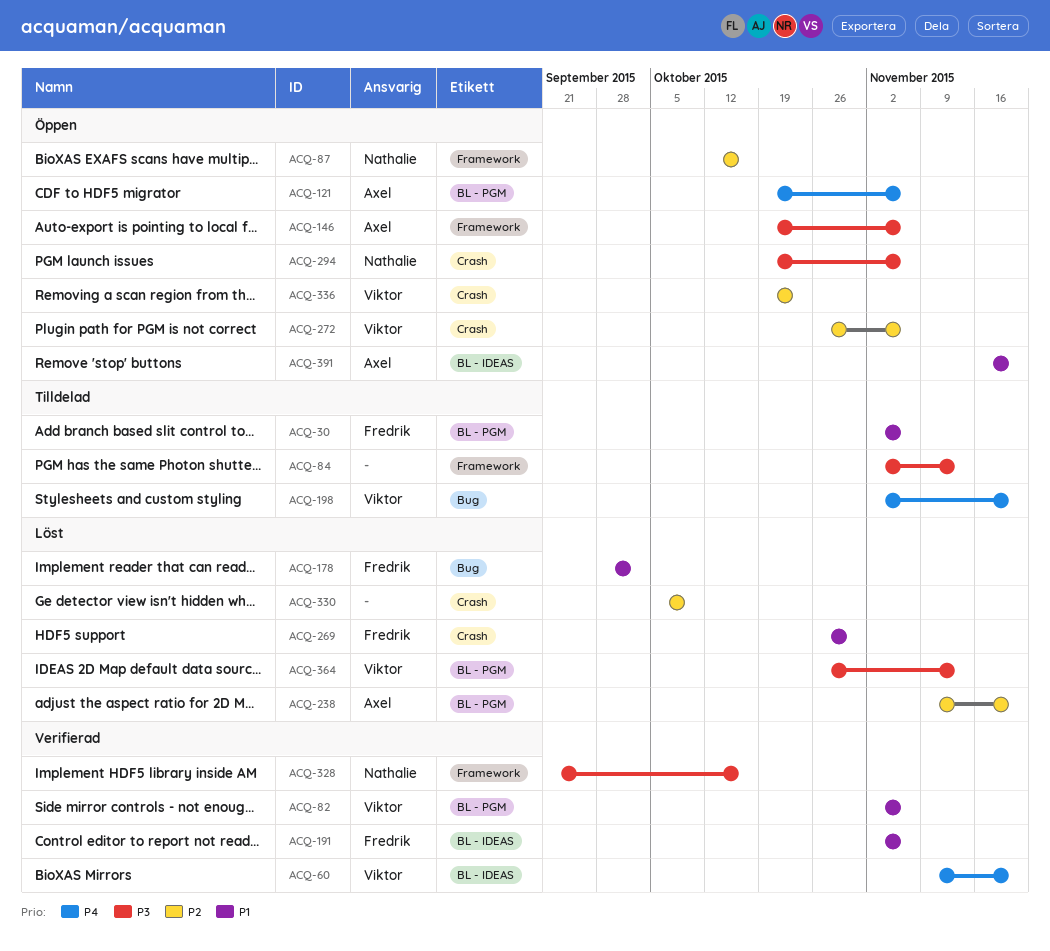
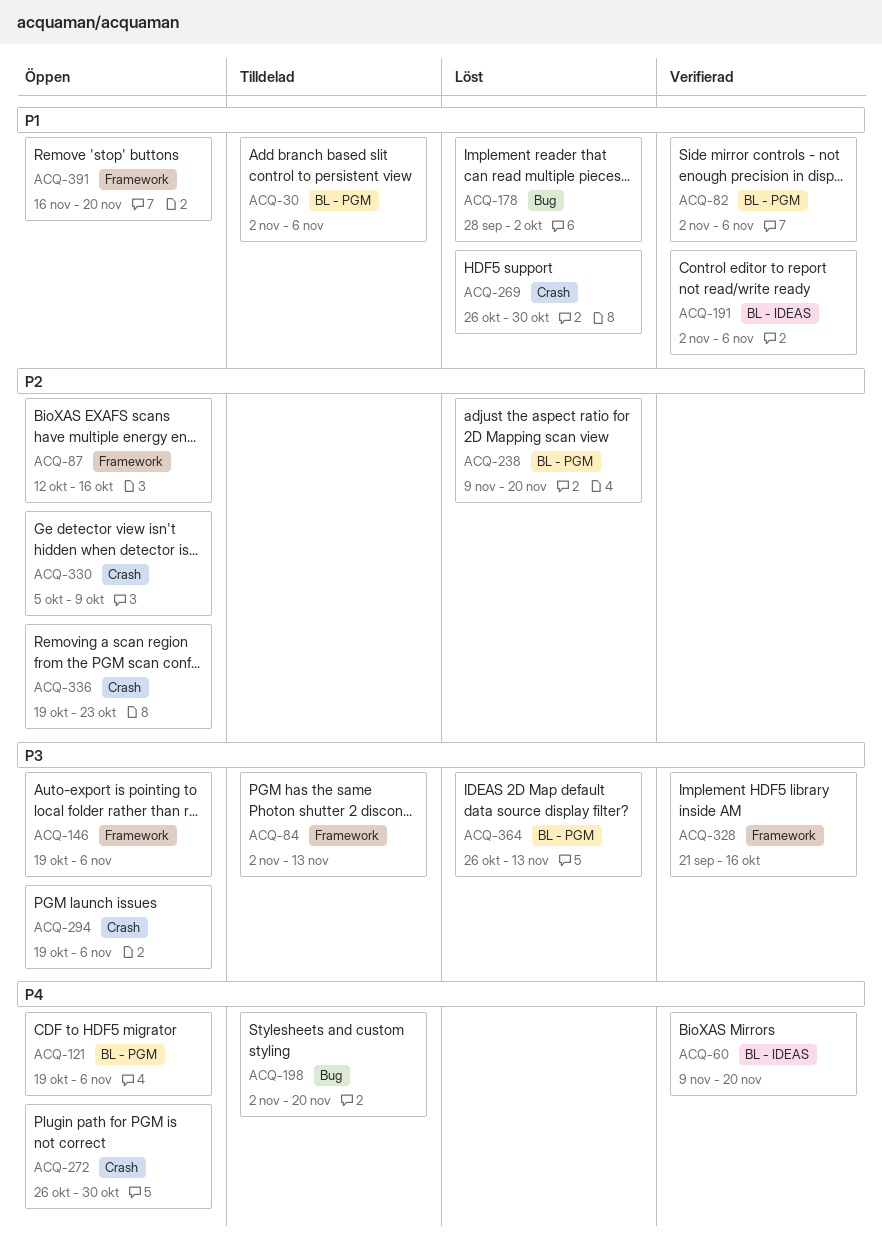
ACQ-272, priority: P2 -> P4
ACQ-272, due: Nov 6 -> Oct 30
ACQ-330, status: Löst -> Öppen
ACQ-391, label: BL - IDEAS -> Framework

